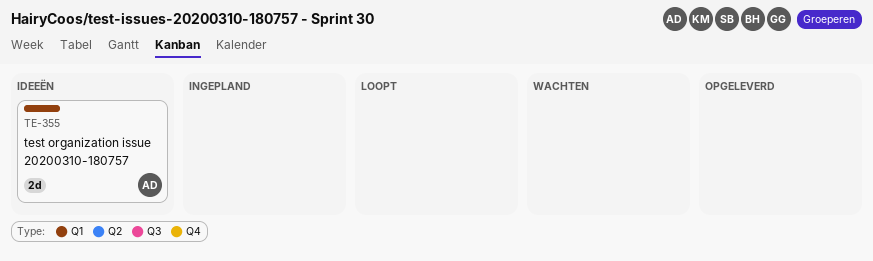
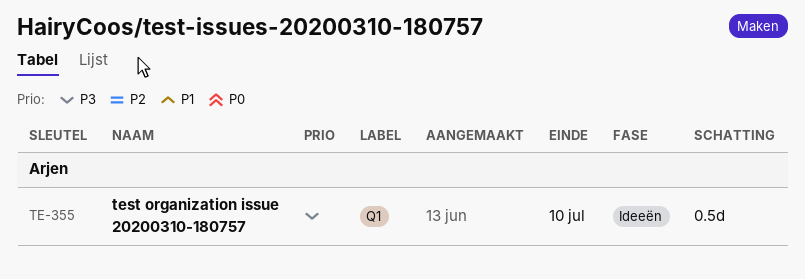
TE-355, estimate: 2d -> 0.5d

